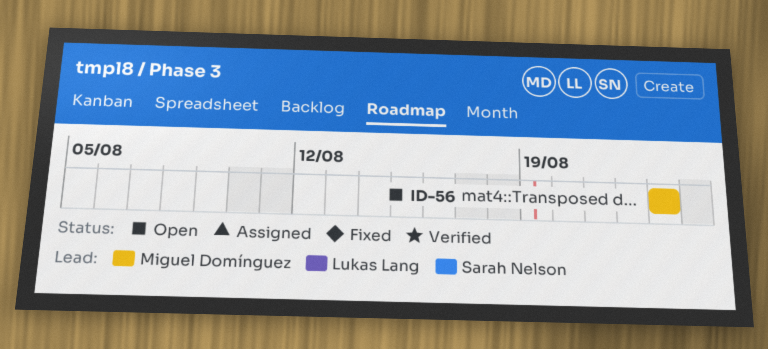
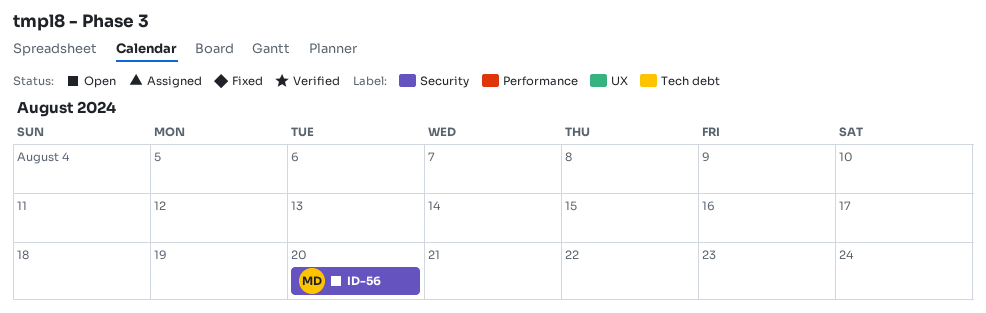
ID-56, start: Aug 23 -> Aug 20
ID-56, due: Aug 23 -> Aug 20

